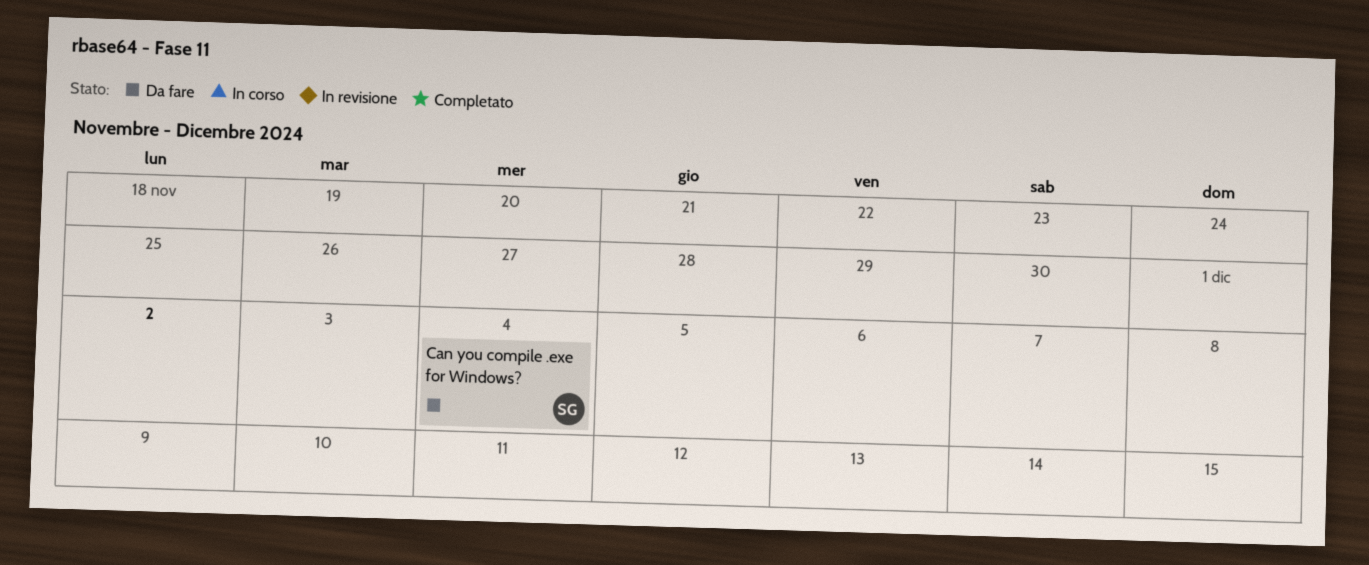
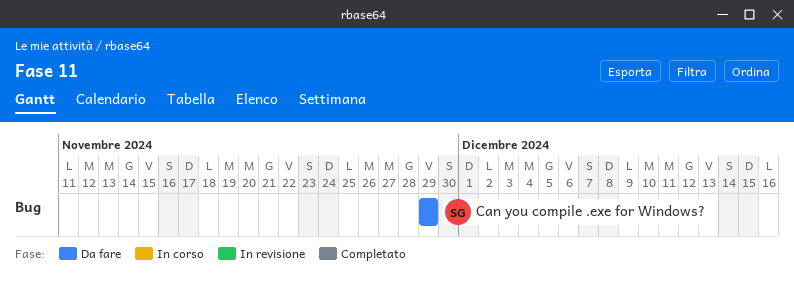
Can you compile .exe for Windows?, due: Dec 4 -> Nov 29

